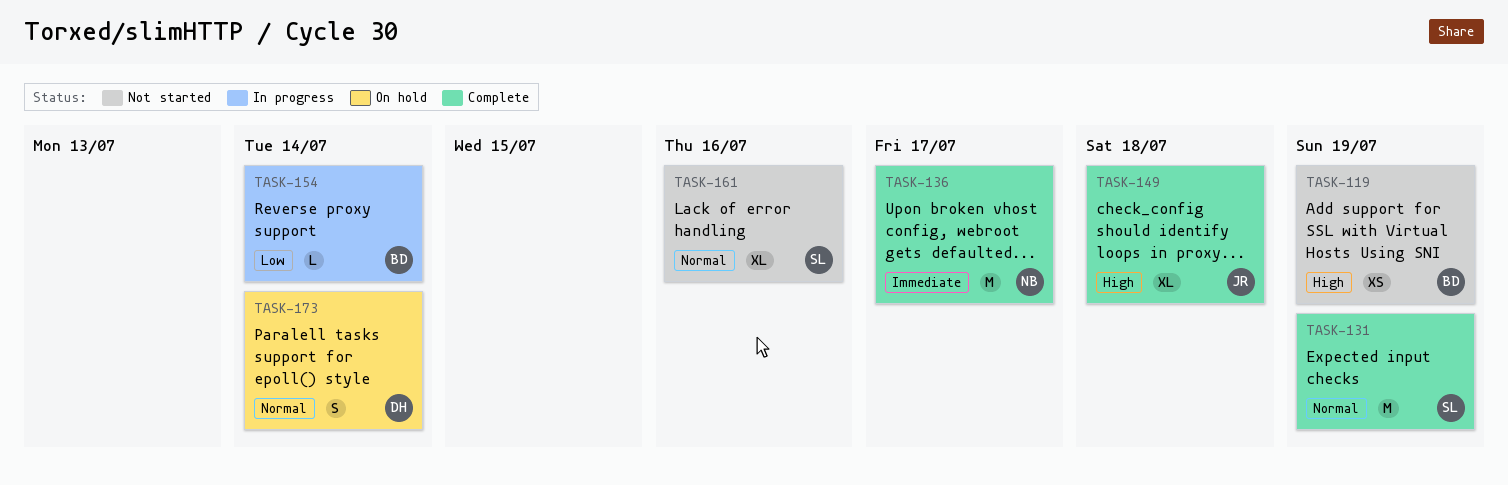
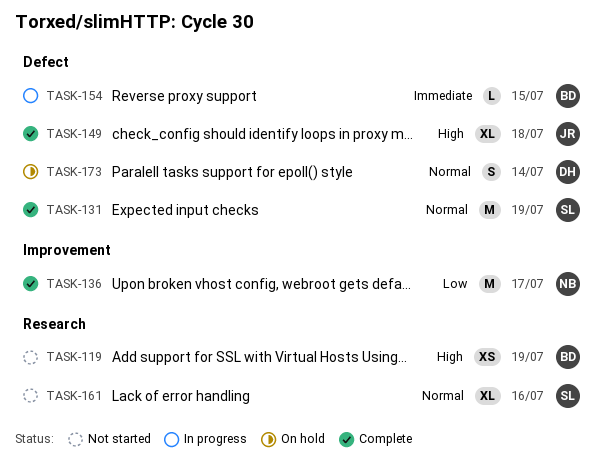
TASK-136, priority: Immediate -> Low
TASK-154, priority: Low -> Immediate
TASK-154, due: Jul 14 -> Jul 15

